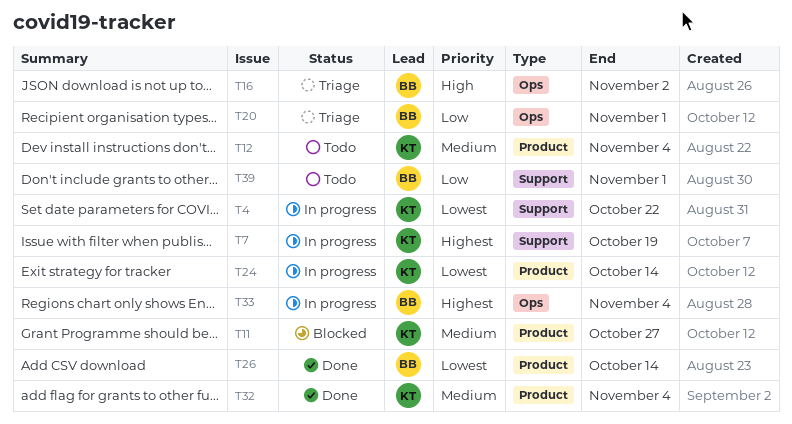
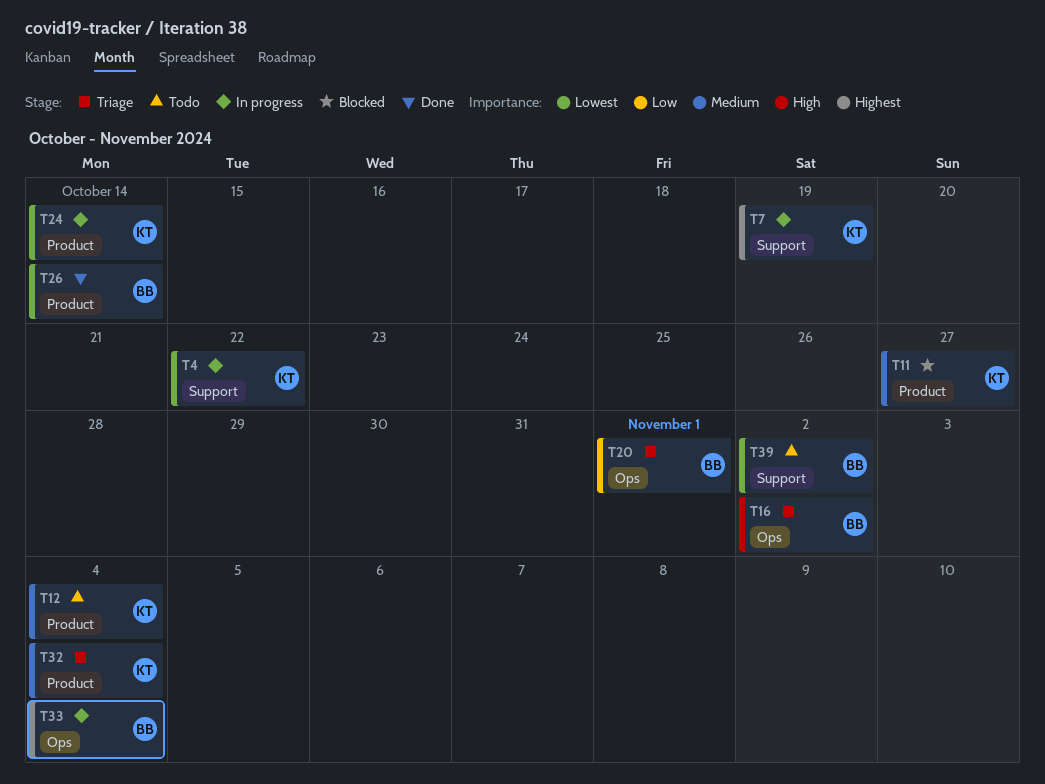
T32, status: Done -> Triage
T39, priority: Low -> Lowest
T39, due: Nov 1 -> Nov 2

